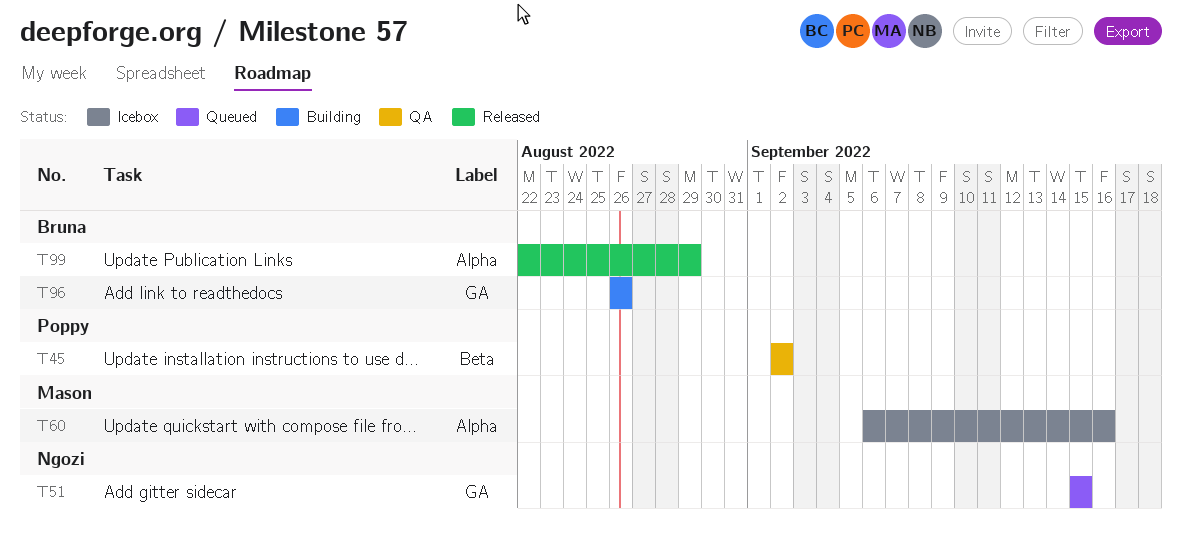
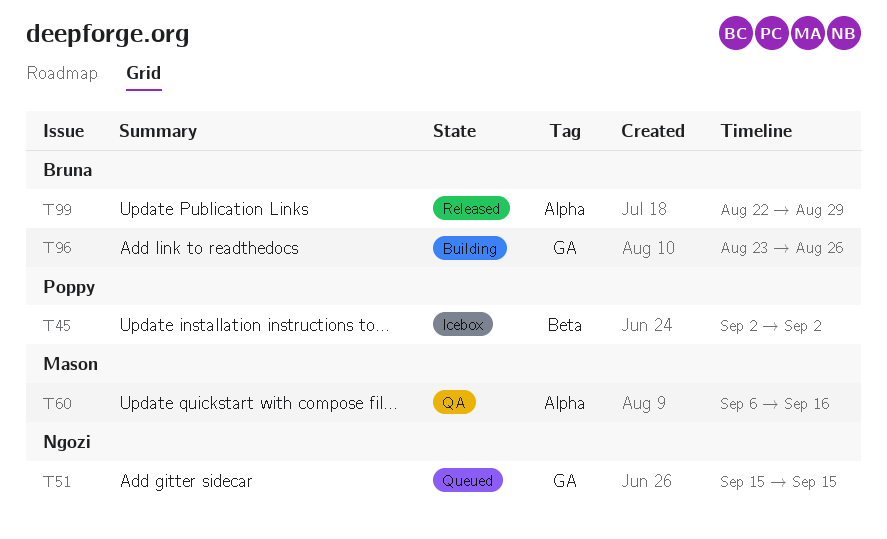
T45, status: QA -> Icebox
T60, status: Icebox -> QA
T96, start: Aug 26 -> Aug 23

